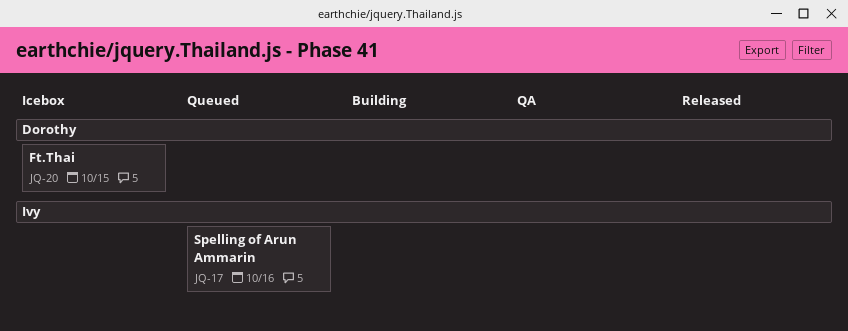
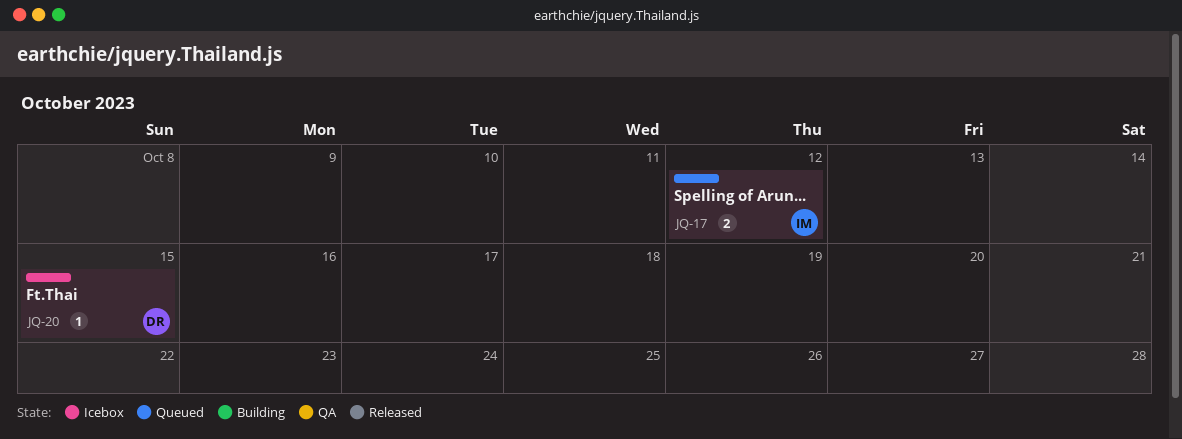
JQ-17, due: Oct 16 -> Oct 12

